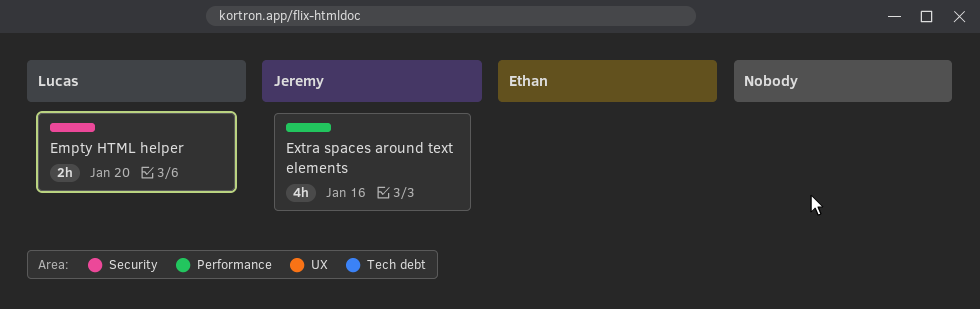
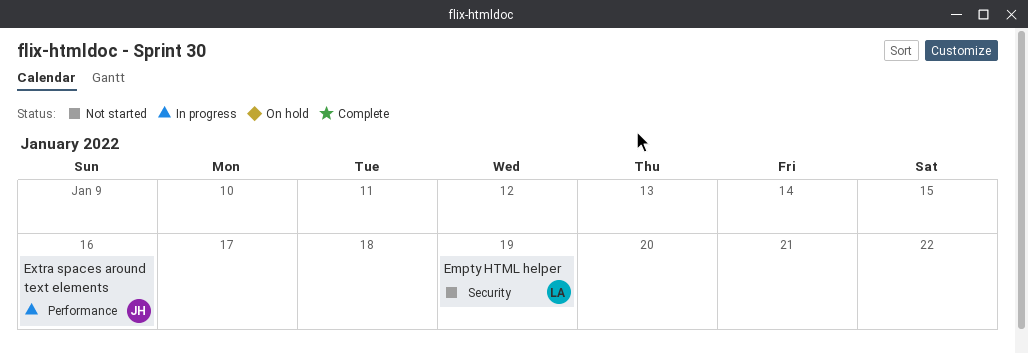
Empty HTML helper, due: Jan 20 -> Jan 19

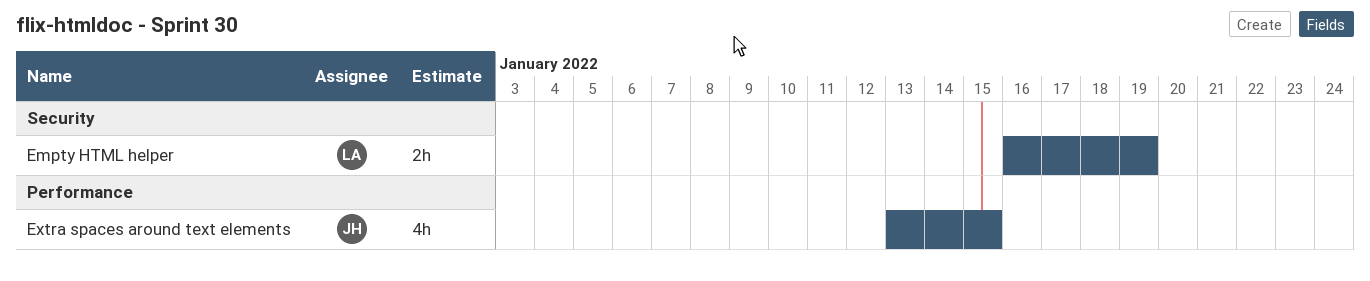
Extra spaces around text elements, due: Jan 16 -> Jan 15

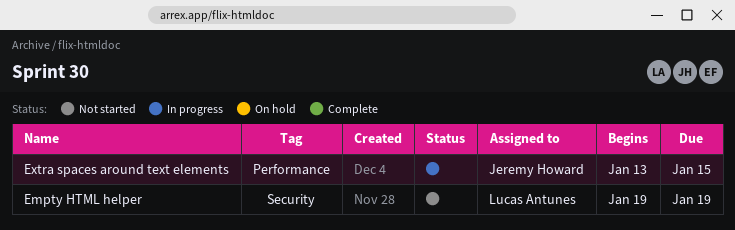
Empty HTML helper, start: Jan 16 -> Jan 19

